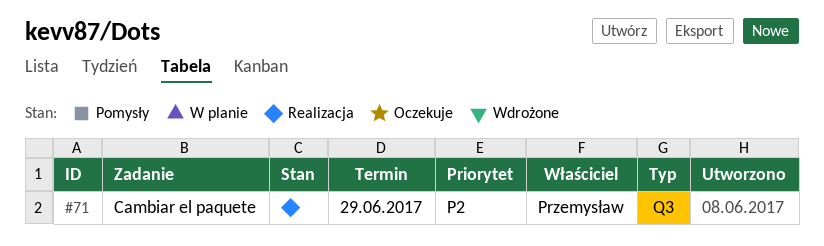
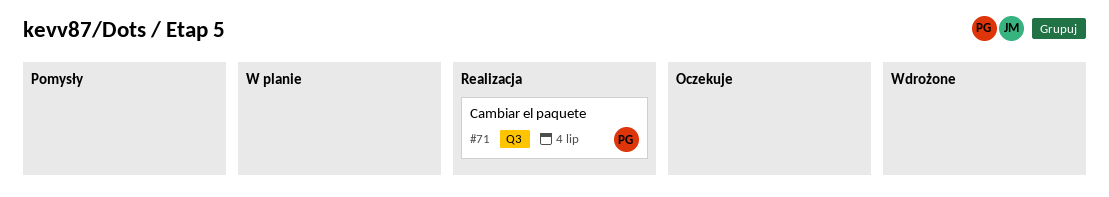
#71, due: Jun 29 -> Jul 4

